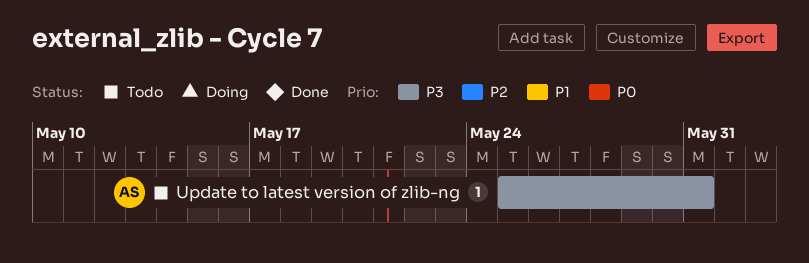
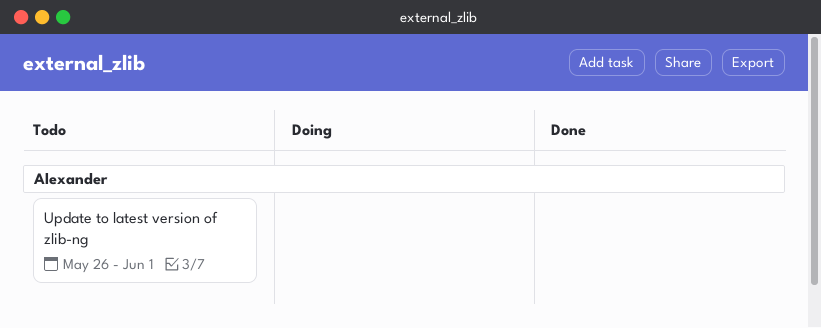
Update to latest version of zlib-ng, start: May 25 -> May 26
Update to latest version of zlib-ng, due: May 31 -> Jun 1

